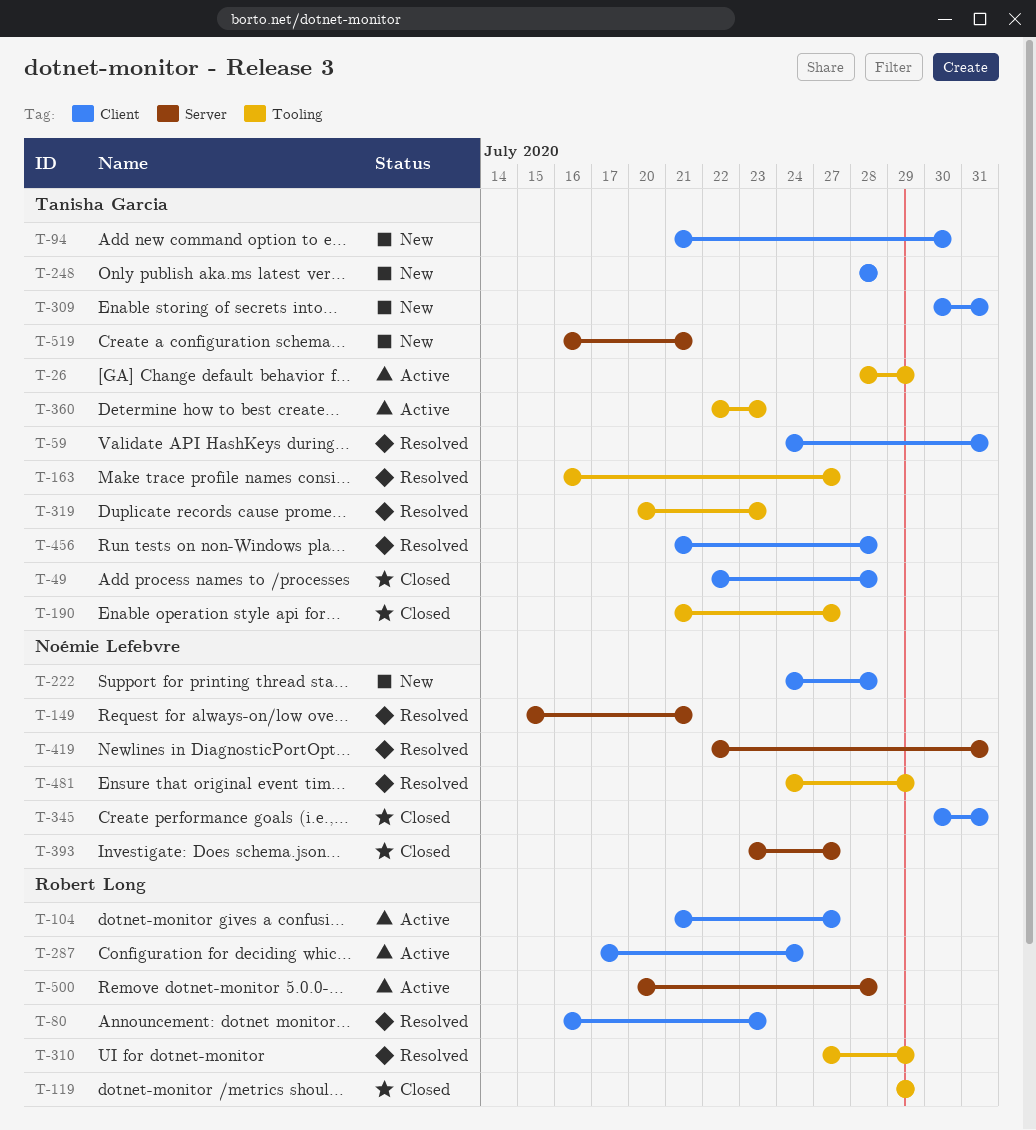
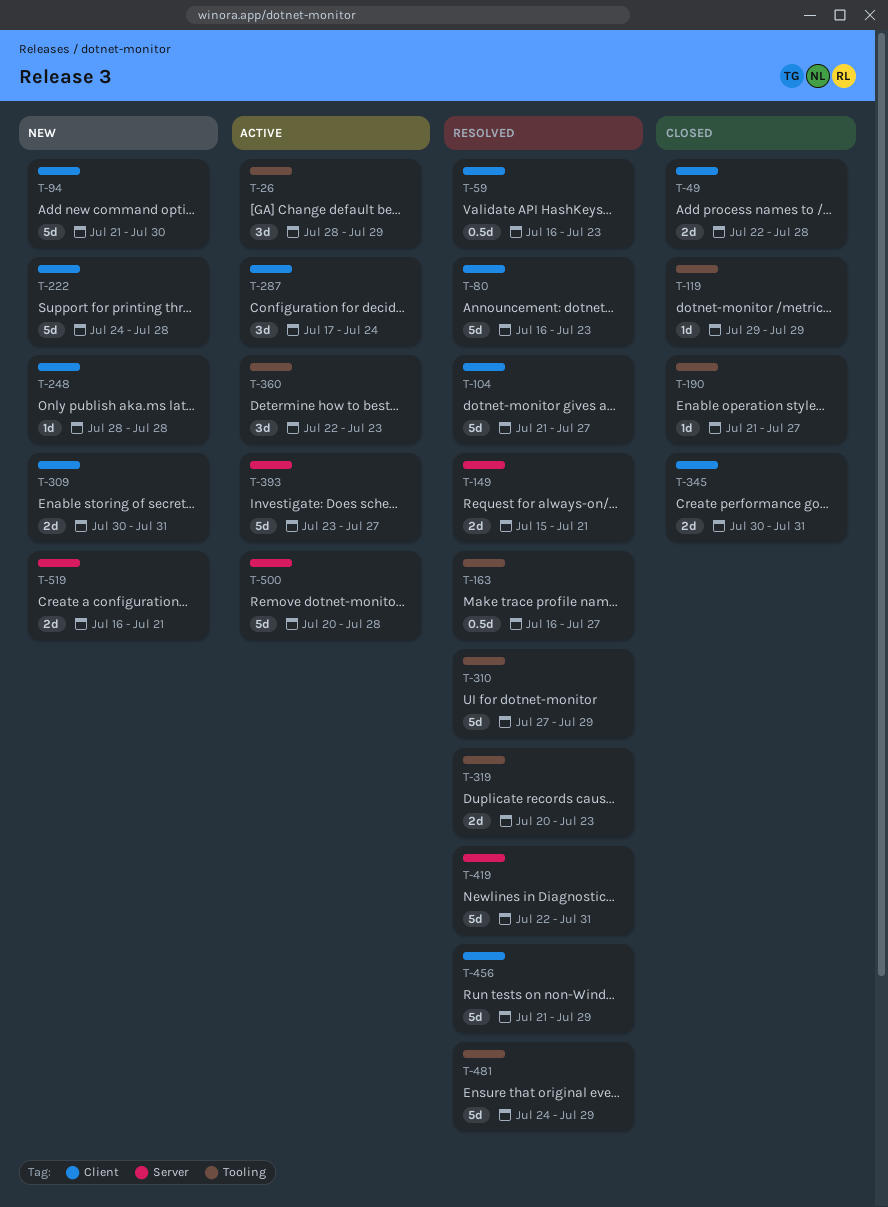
T-59, start: Jul 24 -> Jul 16
T-59, due: Jul 31 -> Jul 23
T-104, status: Active -> Resolved
T-393, status: Closed -> Active
T-456, due: Jul 28 -> Jul 29

